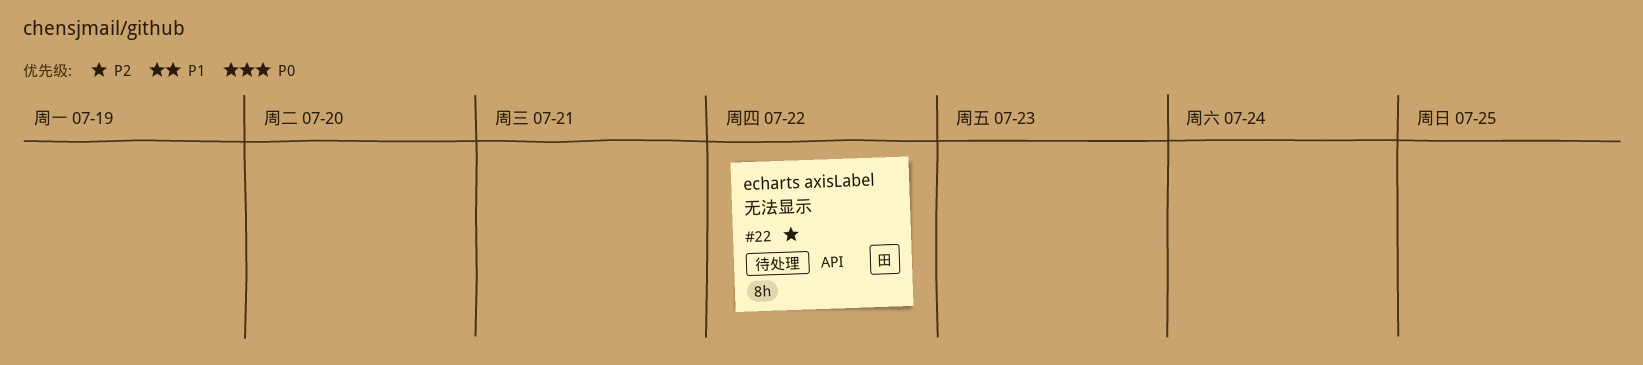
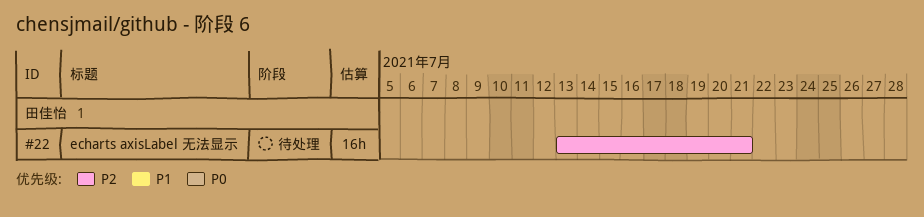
#22, estimate: 8h -> 16h
#22, due: Jul 22 -> Jul 21

